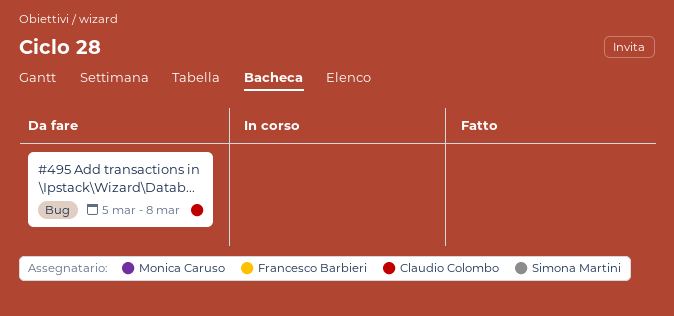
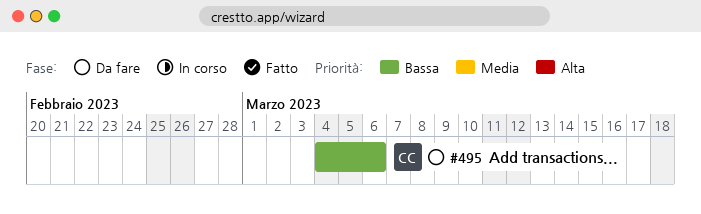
#495, start: Mar 5 -> Mar 4
#495, due: Mar 8 -> Mar 6

